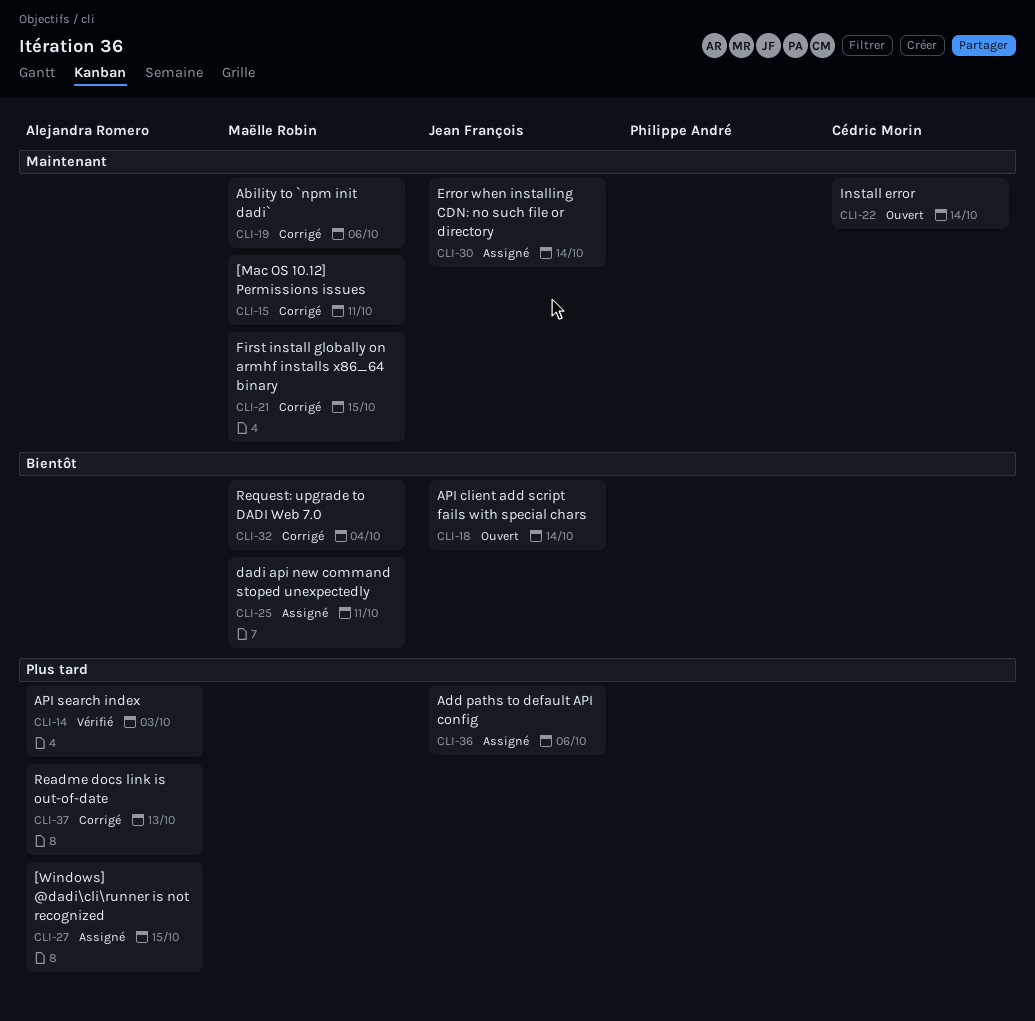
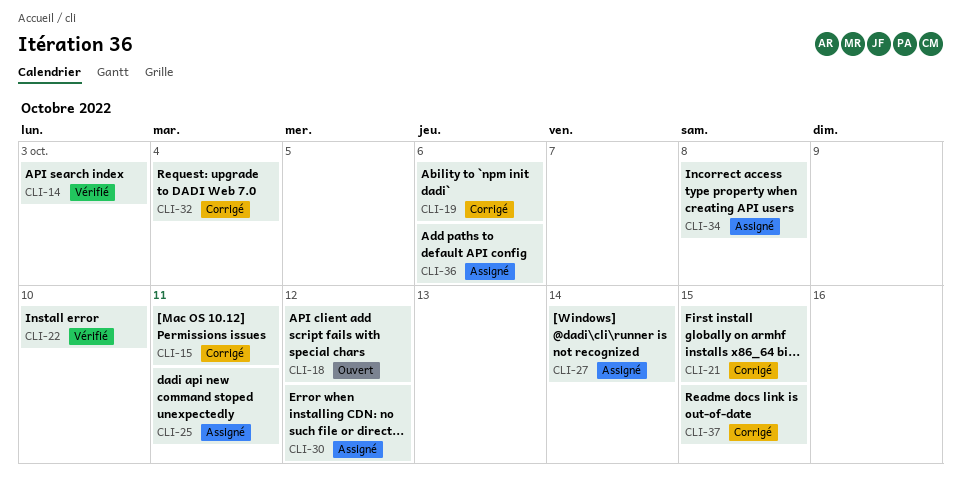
CLI-18, due: Oct 14 -> Oct 12
CLI-22, status: Ouvert -> Vérifié
CLI-22, due: Oct 14 -> Oct 10
CLI-27, due: Oct 15 -> Oct 14
CLI-30, due: Oct 14 -> Oct 12
CLI-34: none -> present
CLI-37, due: Oct 13 -> Oct 15

